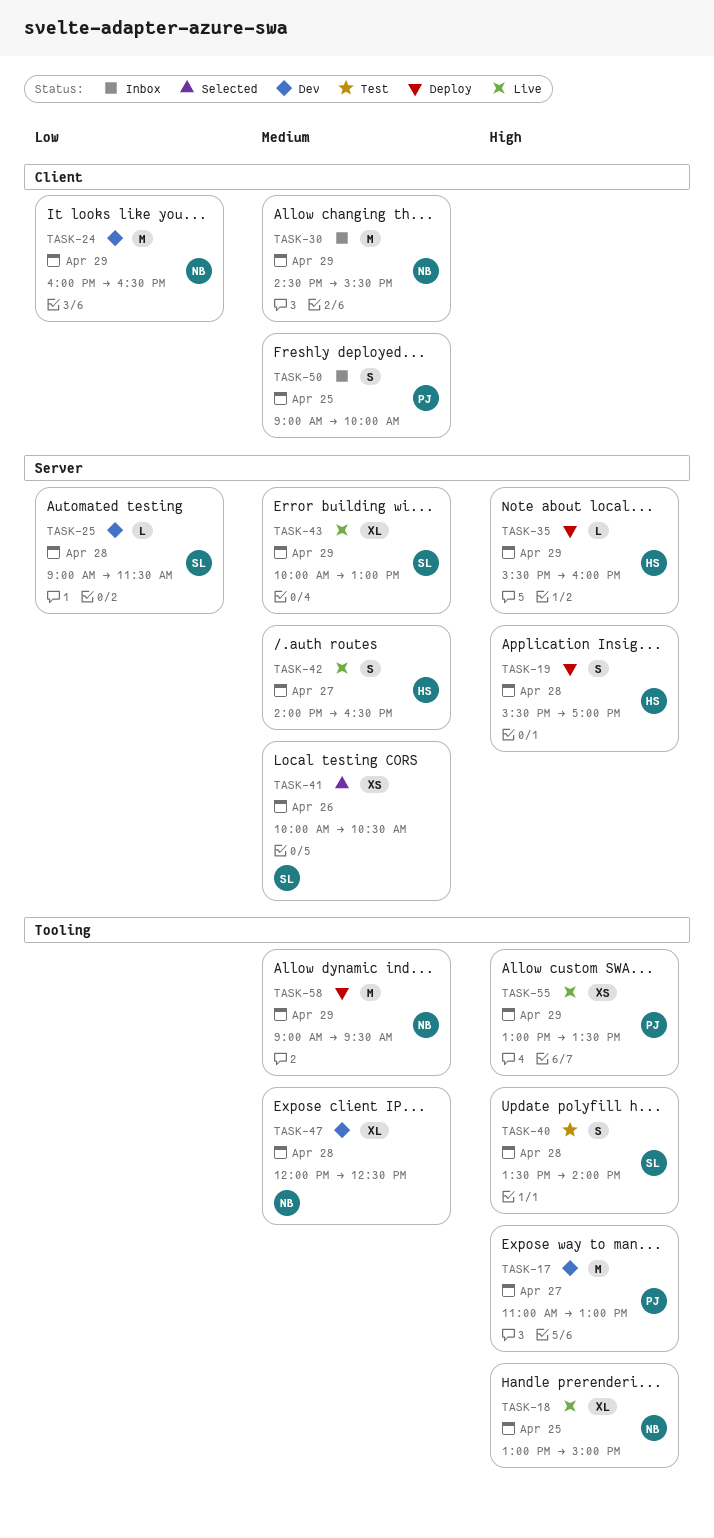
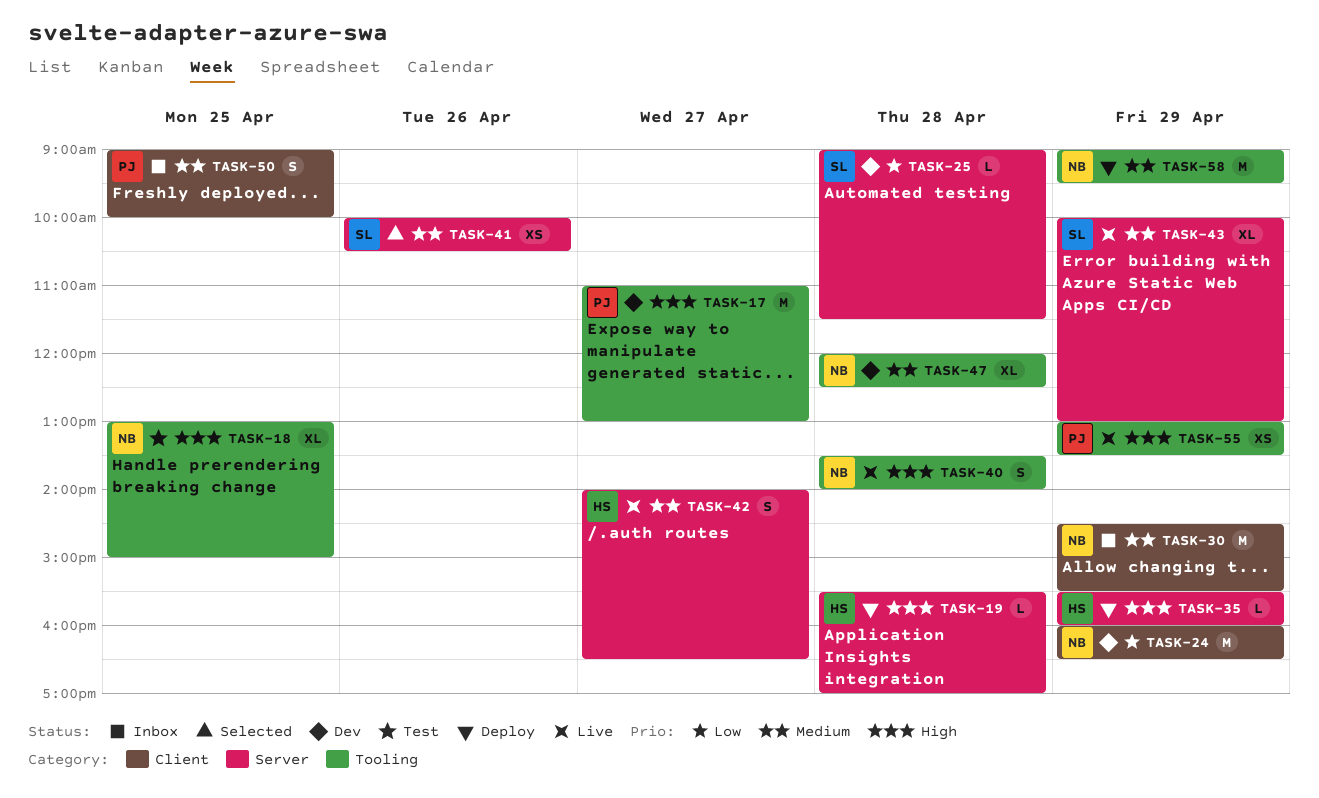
TASK-18, status: Live -> Test
TASK-19, estimate: S -> L
TASK-40, status: Test -> Live
TASK-40, owner: SL -> NB

